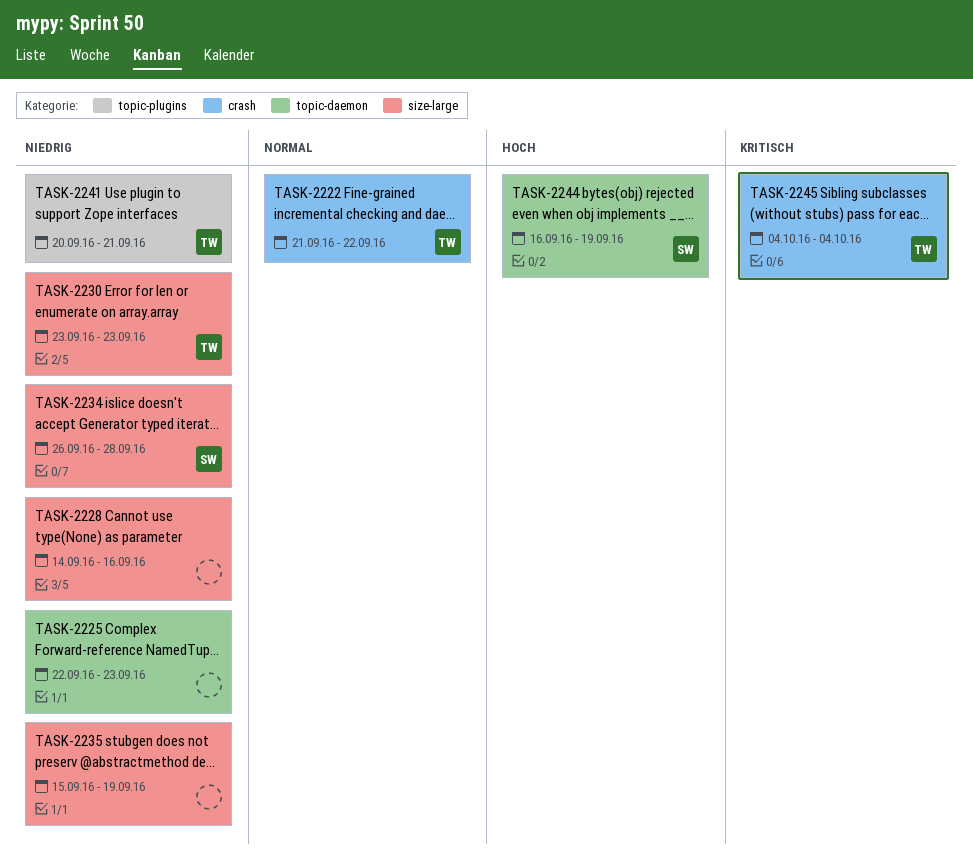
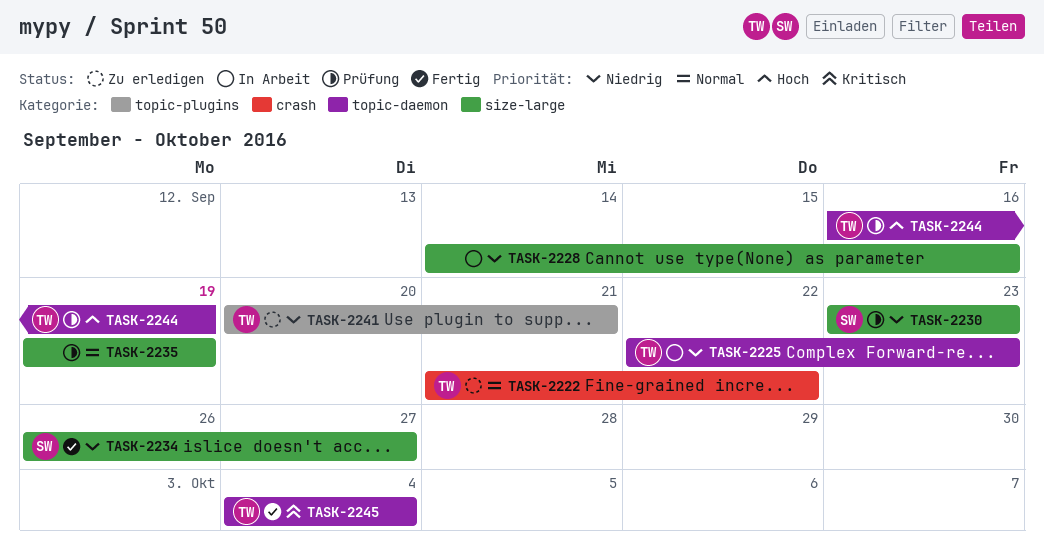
TASK-2225, owner: none -> TW
TASK-2230, owner: TW -> SW
TASK-2234, due: Sep 28 -> Sep 27
TASK-2235, priority: Niedrig -> Normal
TASK-2235, start: Sep 15 -> Sep 19
TASK-2244, owner: SW -> TW
TASK-2245, label: crash -> topic-daemon

